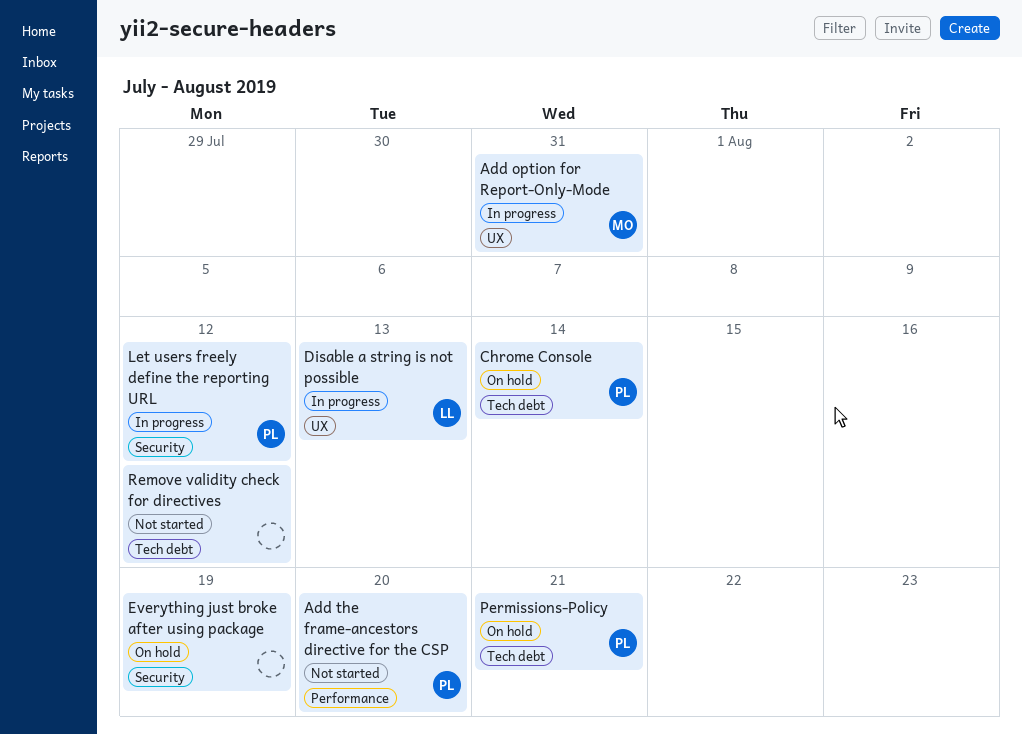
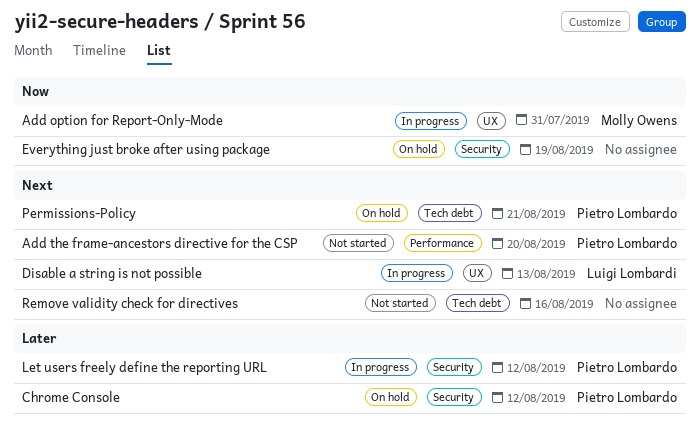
Chrome Console, label: Tech debt -> Security
Chrome Console, due: Aug 14 -> Aug 12
Remove validity check for directives, due: Aug 12 -> Aug 16

